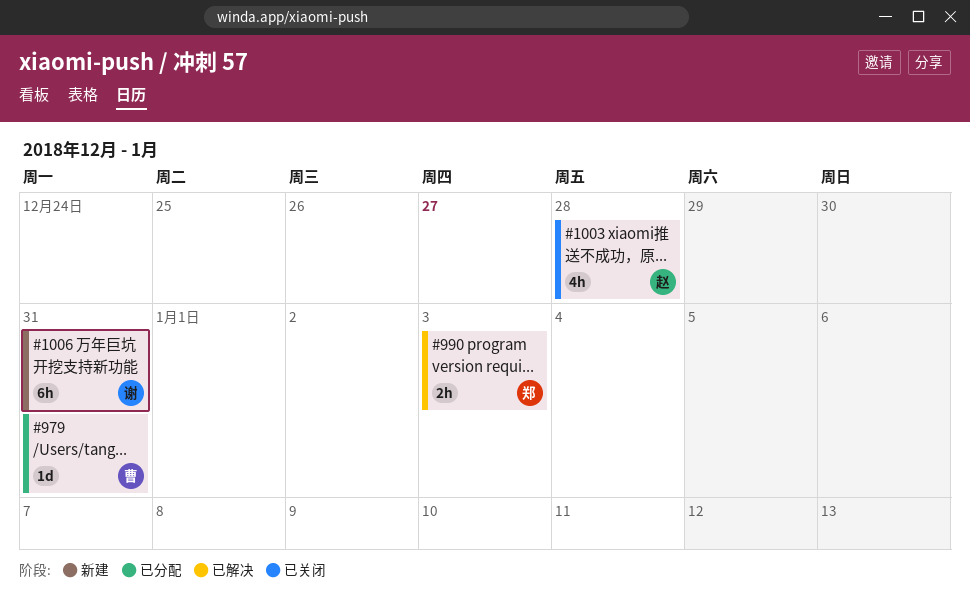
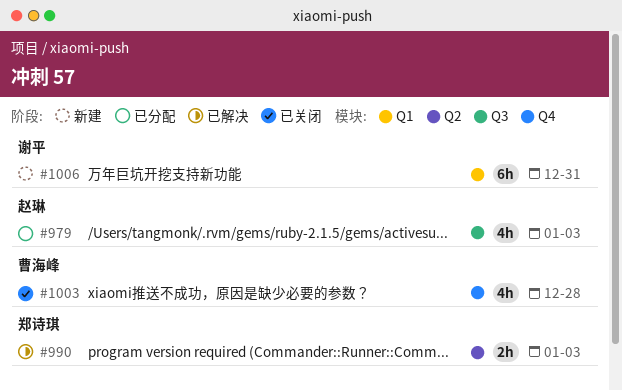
#979, owner: 曹海峰 -> 赵琳
#979, estimate: 1d -> 4h
#979, due: Dec 31 -> Jan 3
#1003, owner: 赵琳 -> 曹海峰

